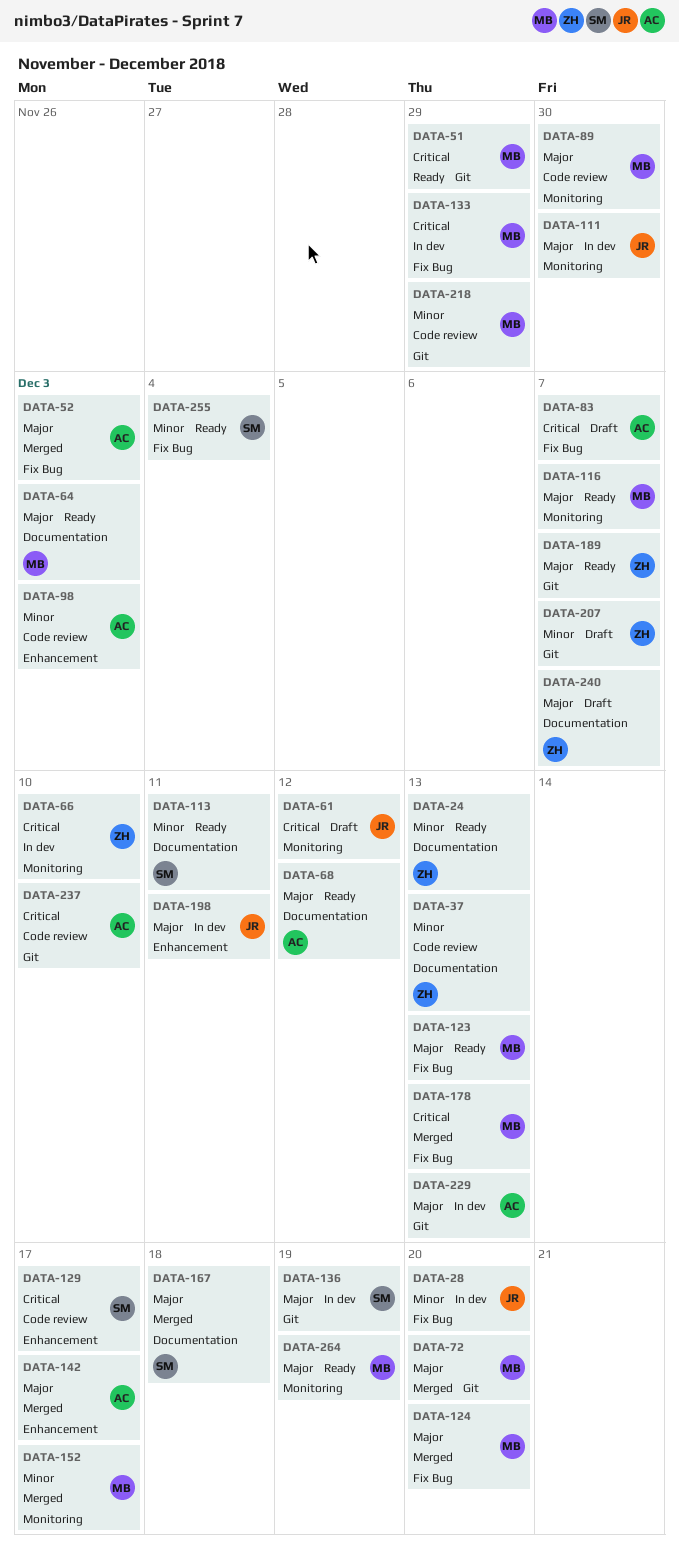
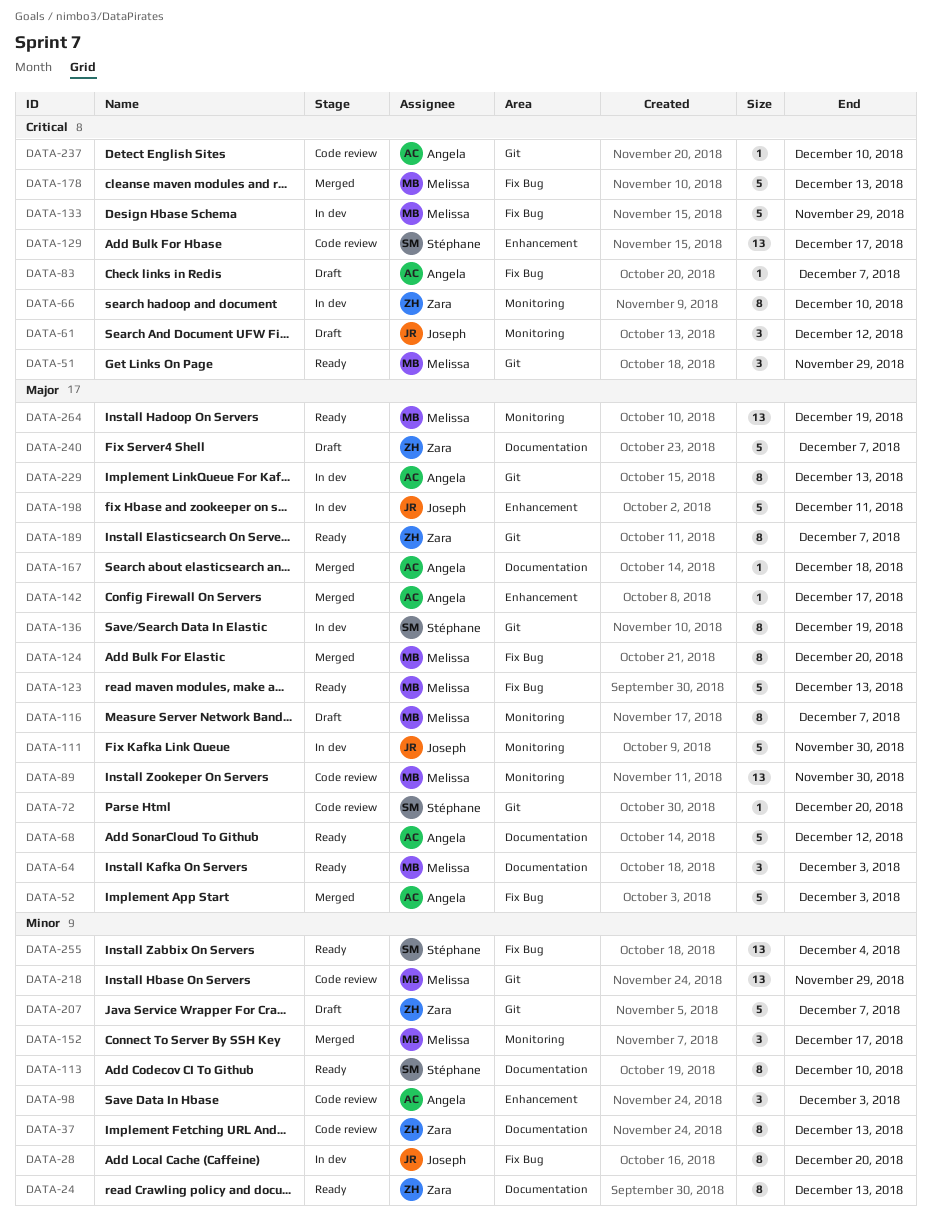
DATA-72, status: Merged -> Code review
DATA-72, owner: Melissa -> Stéphane
DATA-113, due: Dec 11 -> Dec 10
DATA-116, status: Ready -> Draft
DATA-167, owner: Stéphane -> Angela

